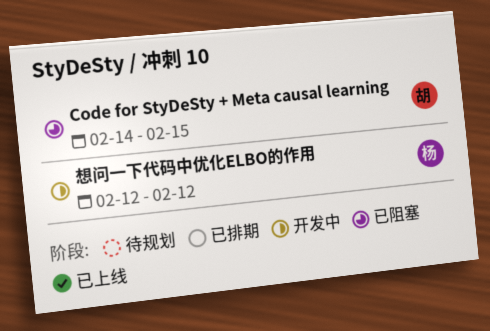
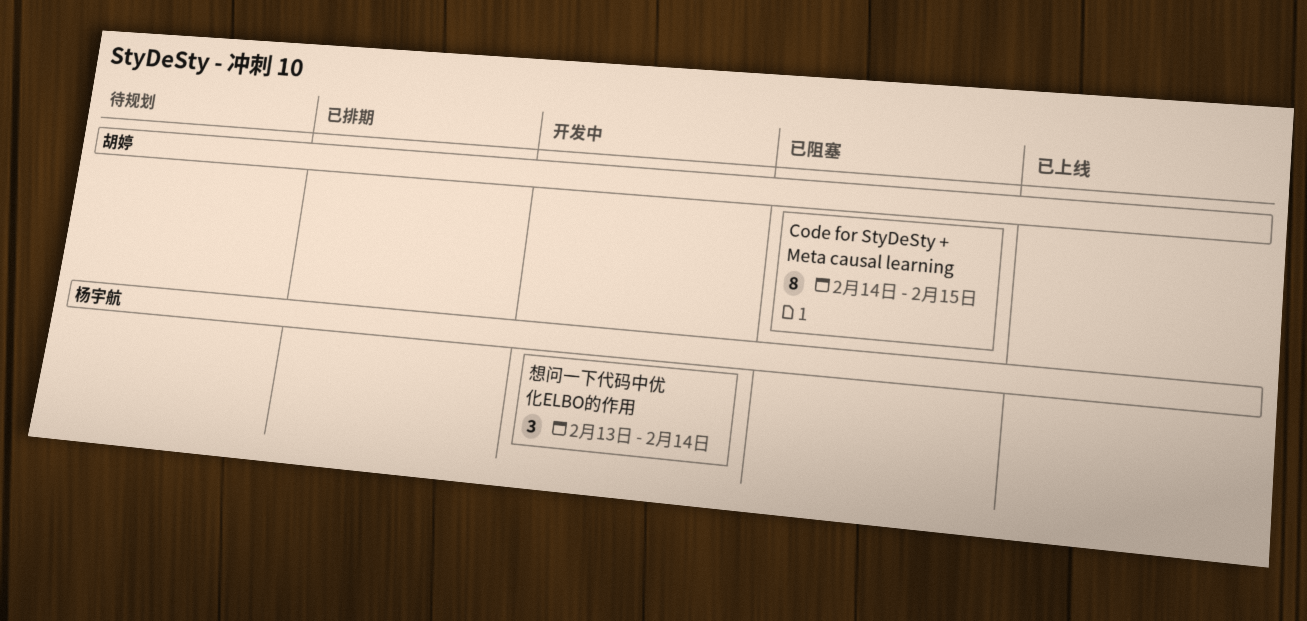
想问一下代码中优化ELBO的作用, start: Feb 12 -> Feb 13
想问一下代码中优化ELBO的作用, due: Feb 12 -> Feb 14

